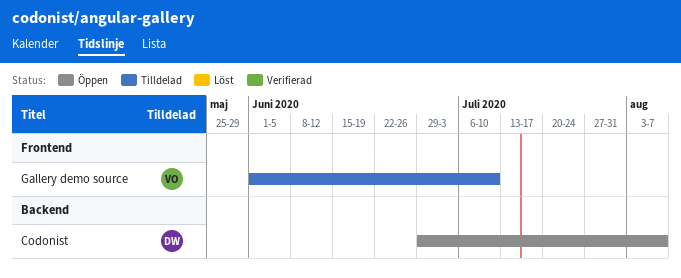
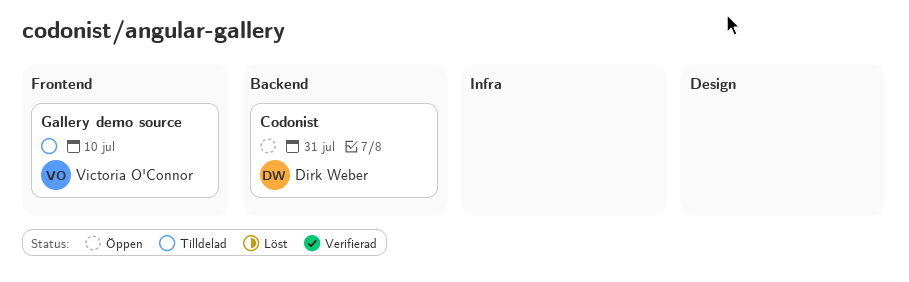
Codonist, due: Aug 7 -> Jul 31

